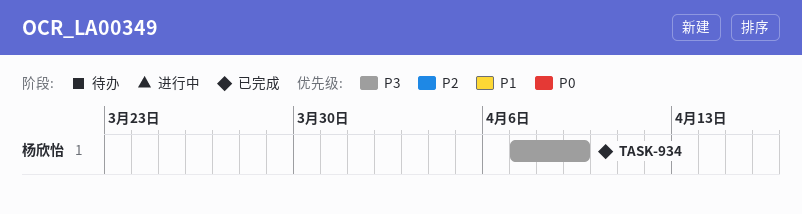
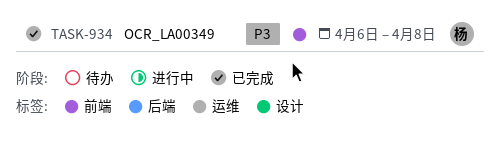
TASK-934, start: Apr 7 -> Apr 6
TASK-934, due: Apr 9 -> Apr 8

